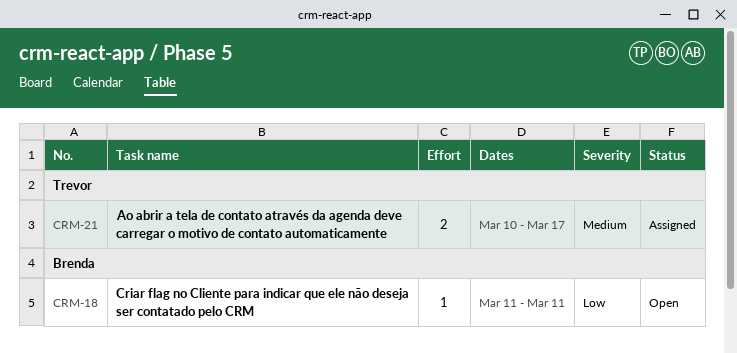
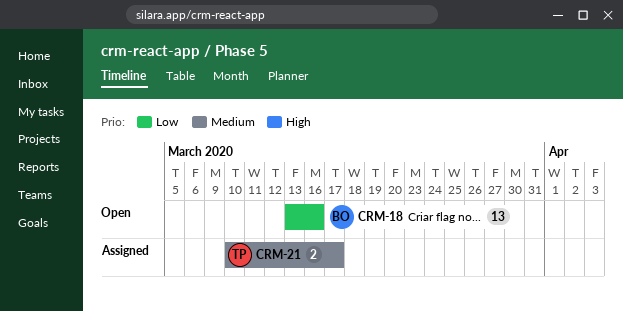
CRM-18, estimate: 1 -> 13
CRM-18, start: Mar 11 -> Mar 13
CRM-18, due: Mar 11 -> Mar 16

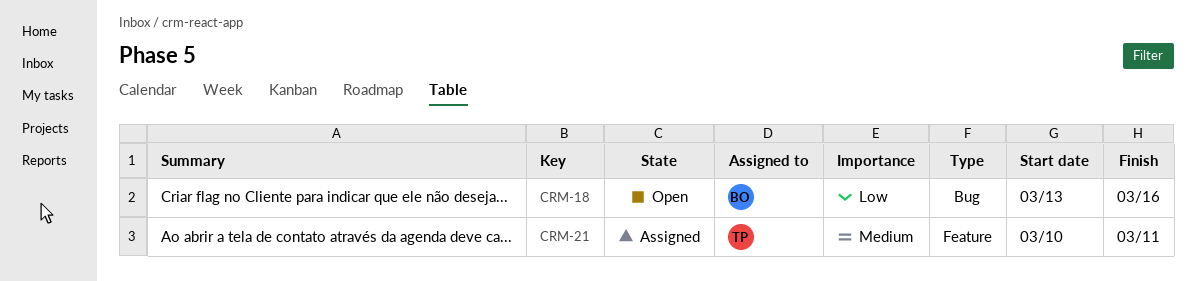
CRM-21, due: Mar 17 -> Mar 11

